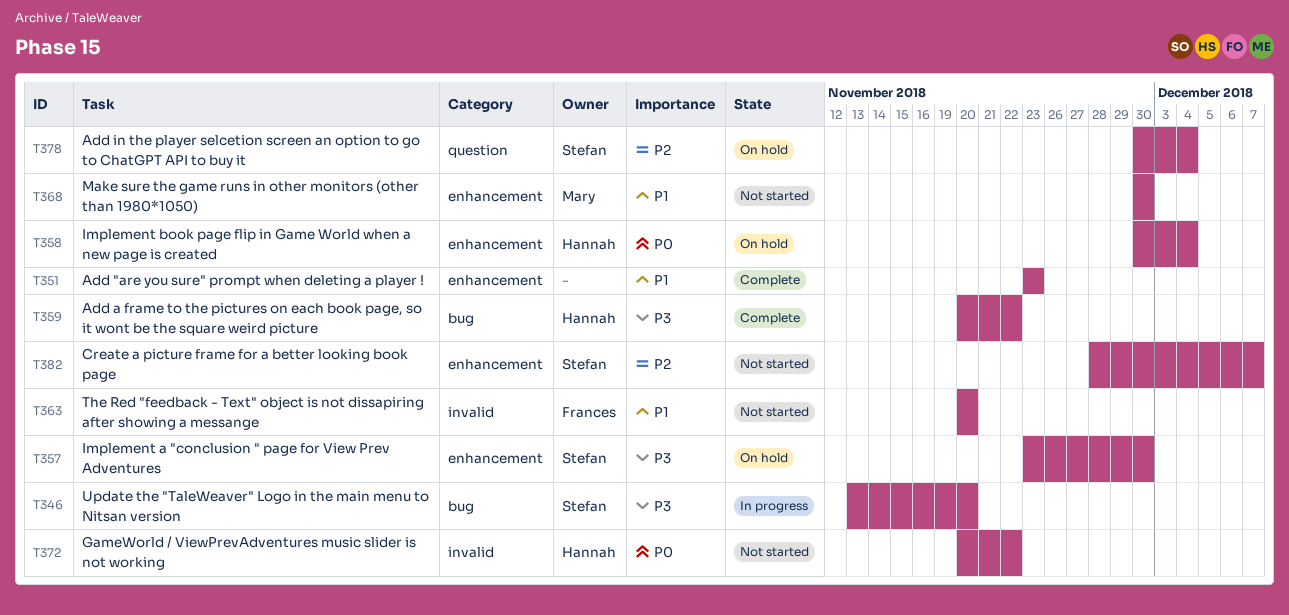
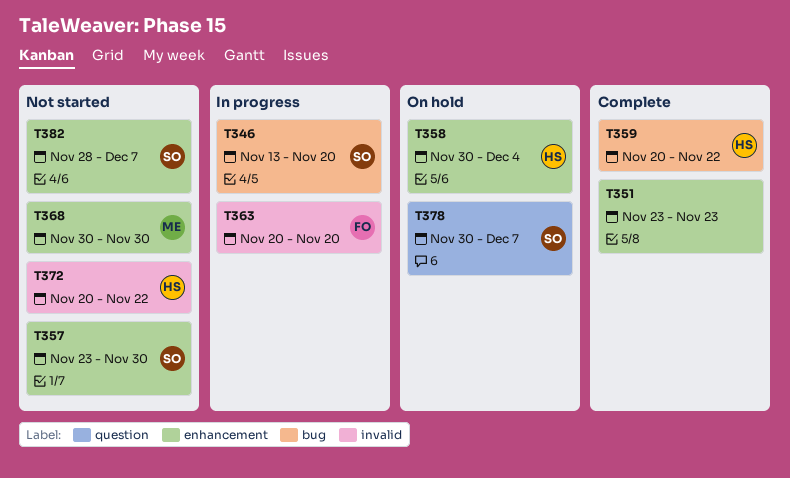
T357, status: On hold -> Not started
T363, status: Not started -> In progress
T378, due: Dec 4 -> Dec 7

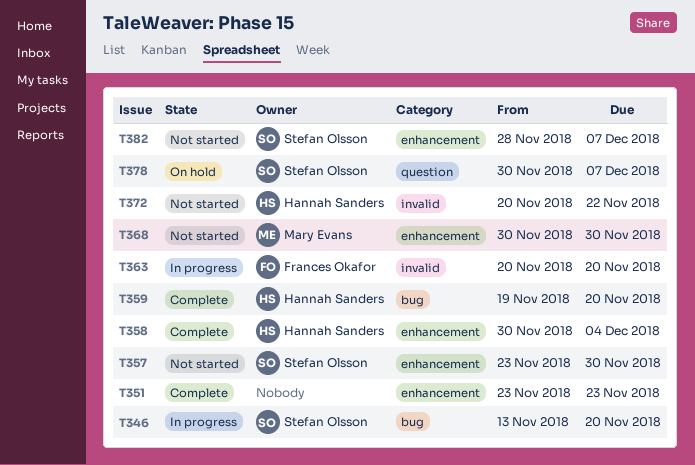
T358, status: On hold -> Complete
T359, start: Nov 20 -> Nov 19
T359, due: Nov 22 -> Nov 20

